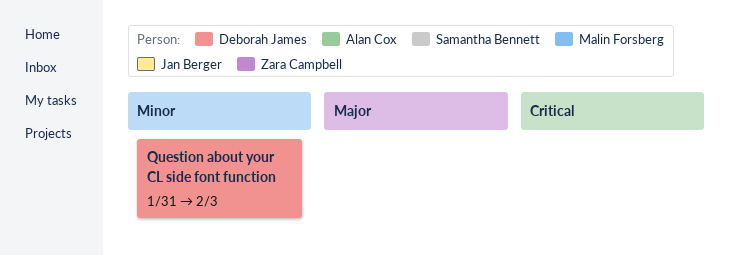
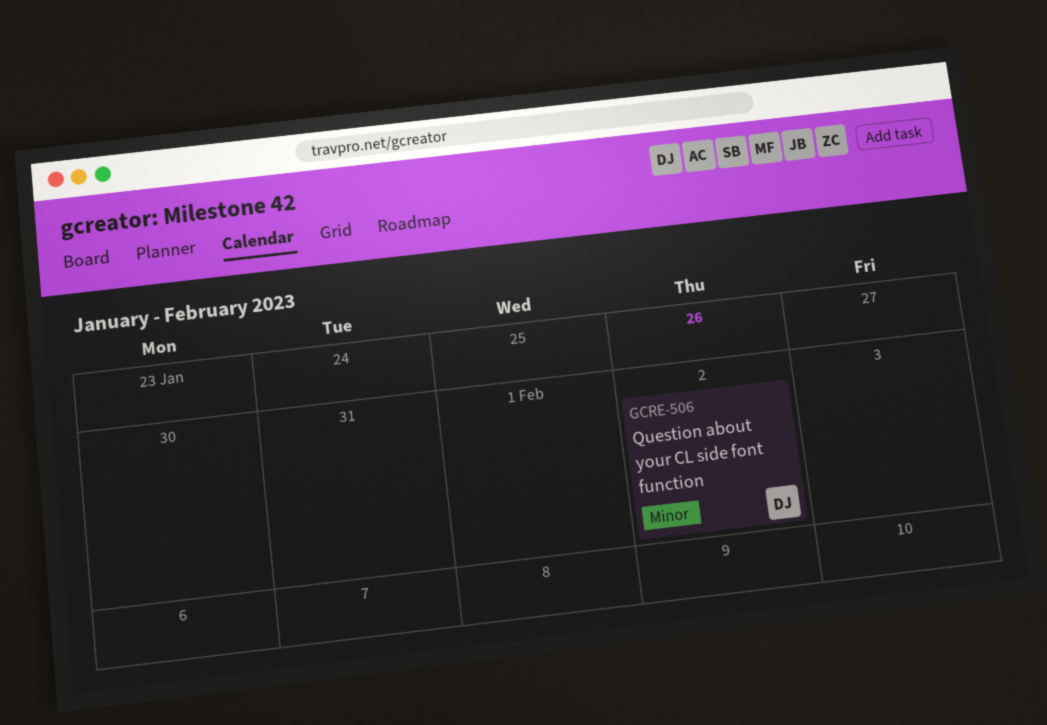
Question about your CL side font function, due: Feb 3 -> Feb 2

